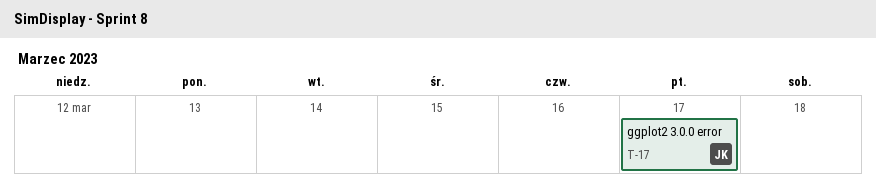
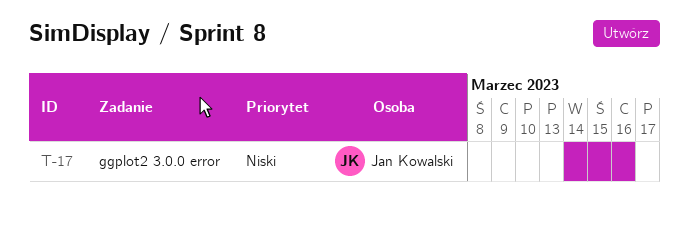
T-17, due: Mar 17 -> Mar 16

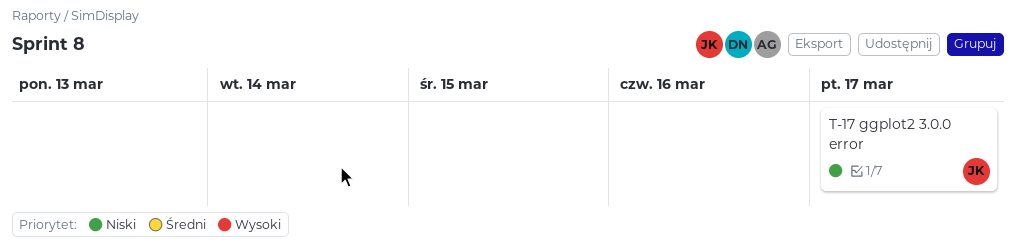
T-17, due: Mar 16 -> Mar 17

